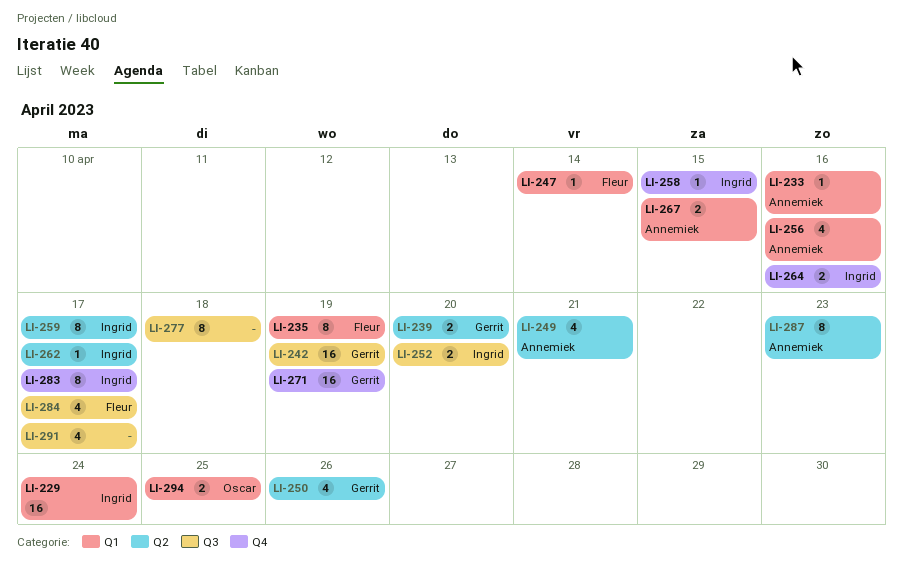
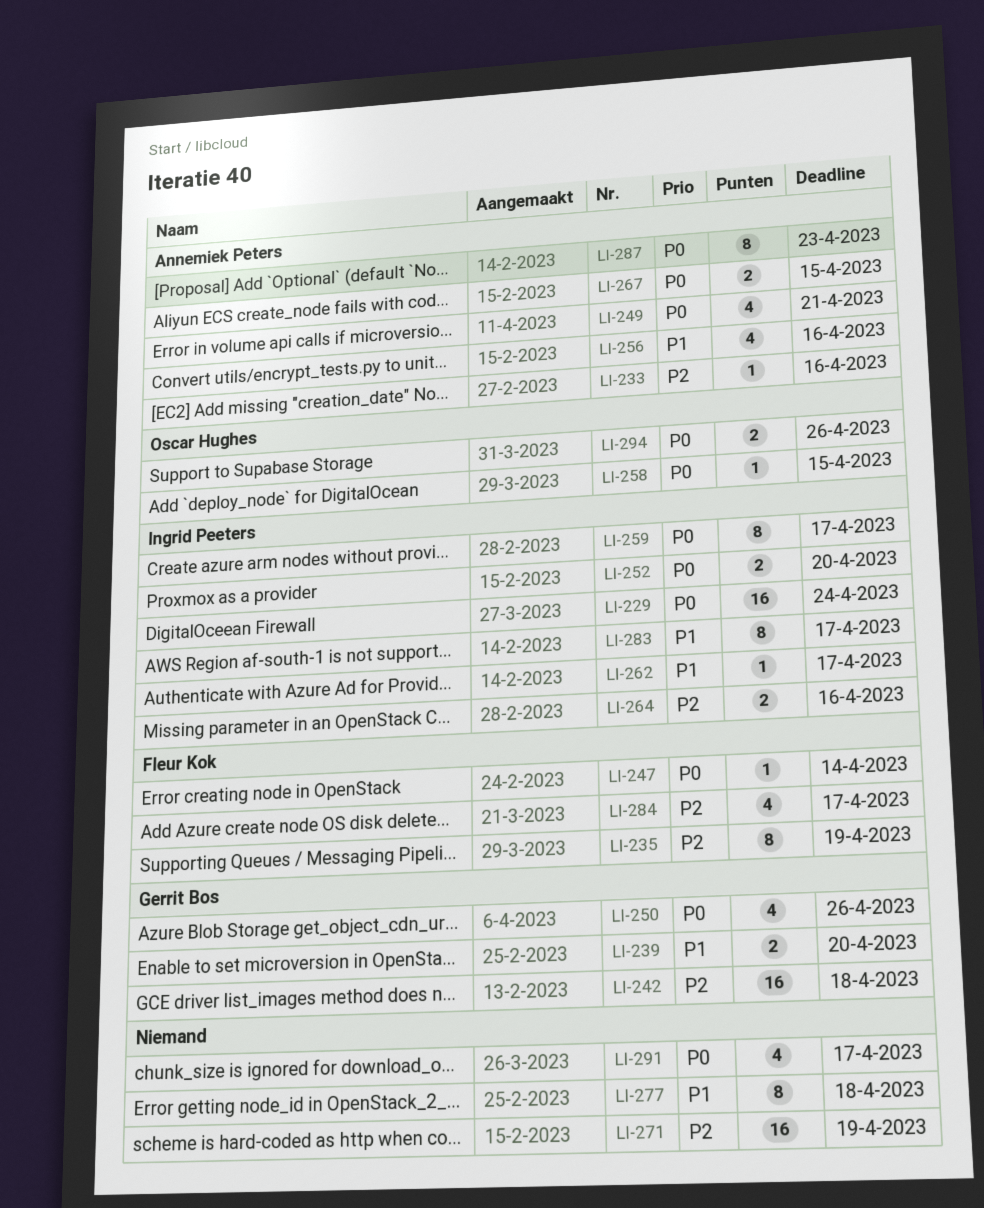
LI-242, due: Apr 19 -> Apr 18
LI-258, owner: Ingrid Peeters -> Oscar Hughes
LI-271, owner: Gerrit Bos -> none
LI-294, due: Apr 25 -> Apr 26

